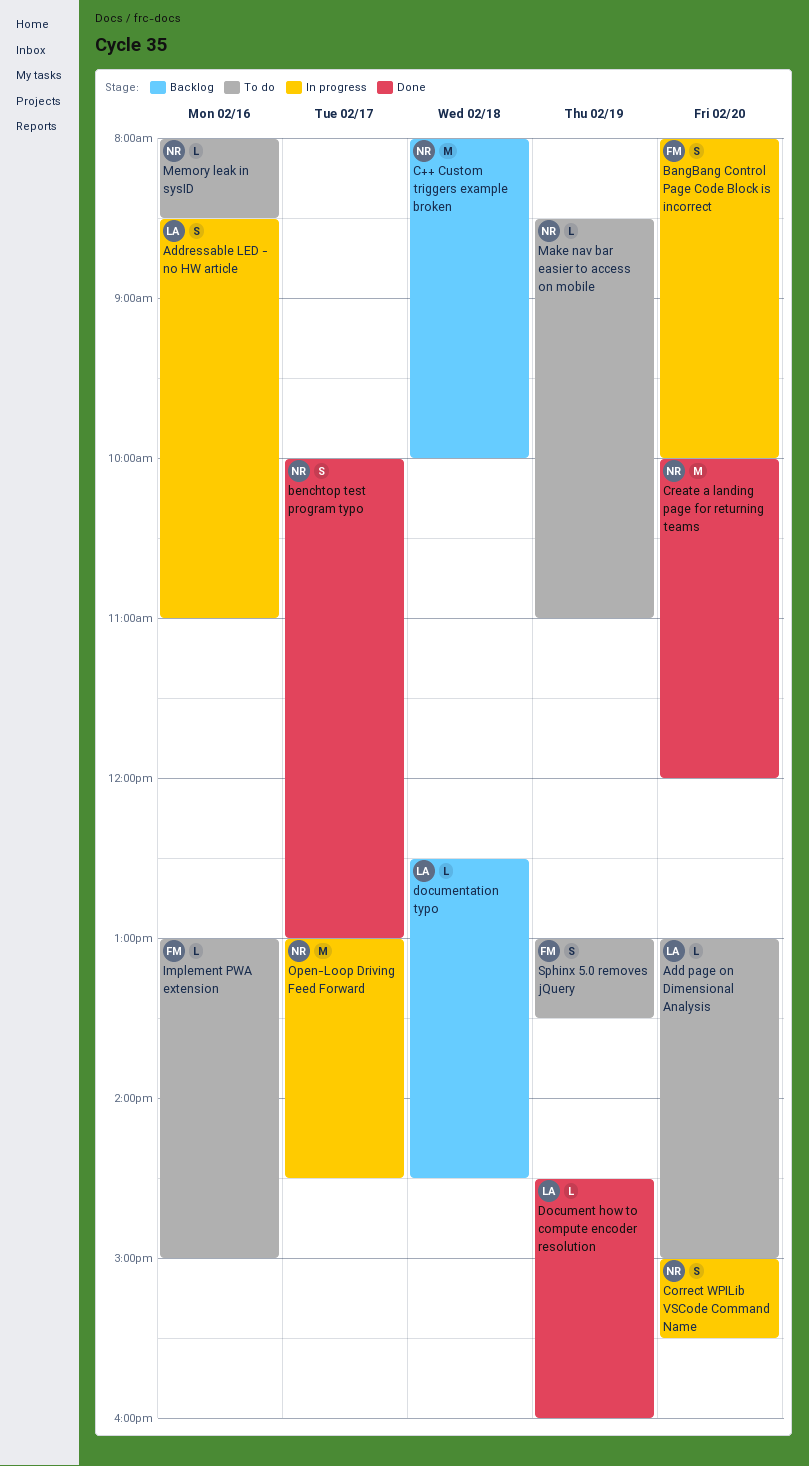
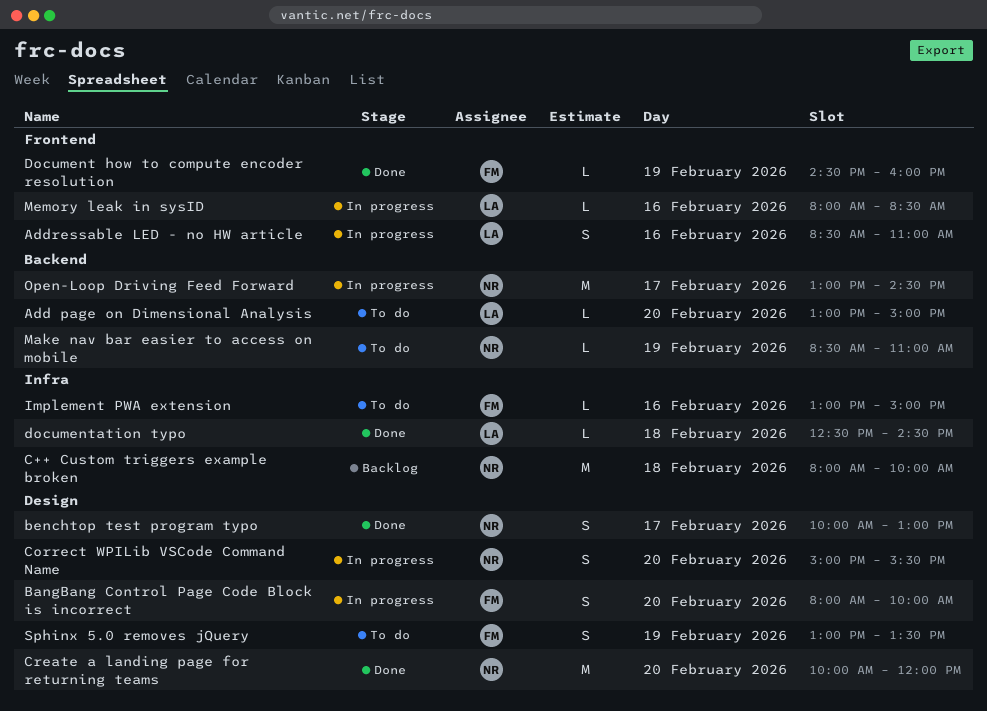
Document how to compute encoder resolution, owner: LA -> FM
documentation typo, status: Backlog -> Done
Memory leak in sysID, status: To do -> In progress
Memory leak in sysID, owner: NR -> LA

